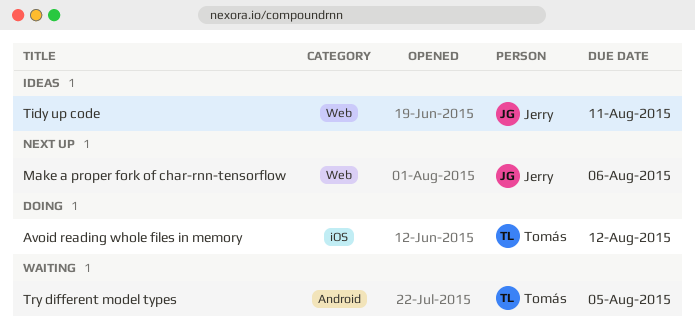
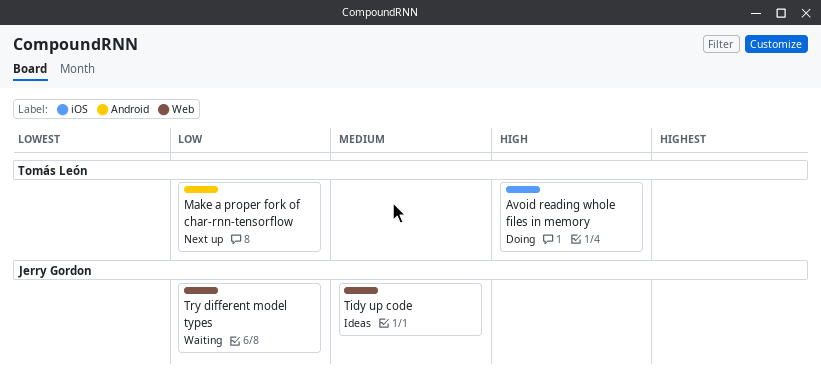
Make a proper fork of char-rnn-tensorflow, owner: Jerry Gordon -> Tomás León
Make a proper fork of char-rnn-tensorflow, label: Web -> Android
Try different model types, owner: Tomás León -> Jerry Gordon
Try different model types, label: Android -> Web

